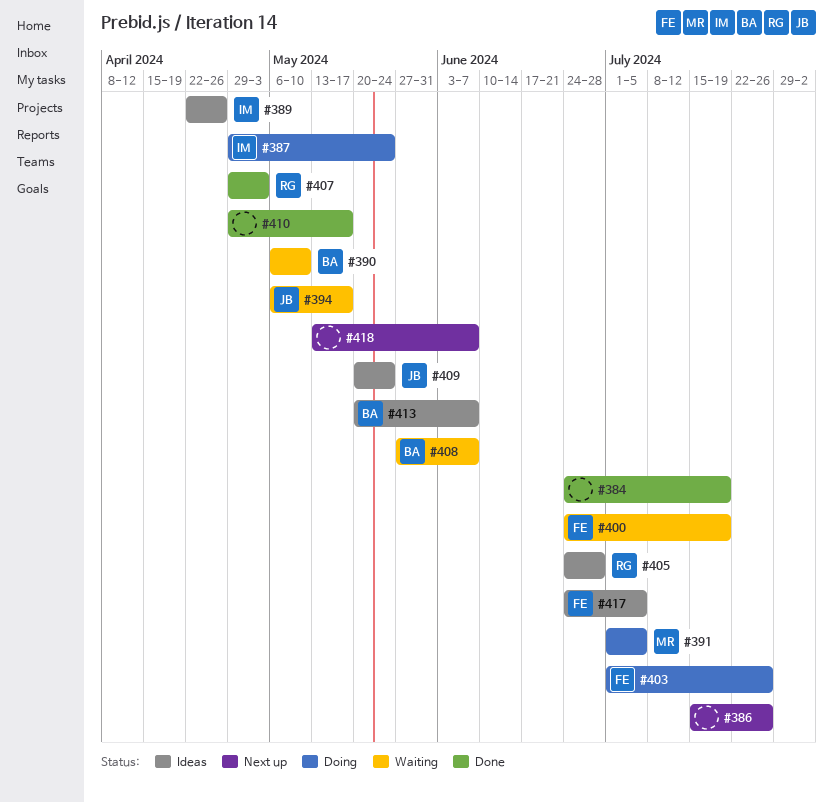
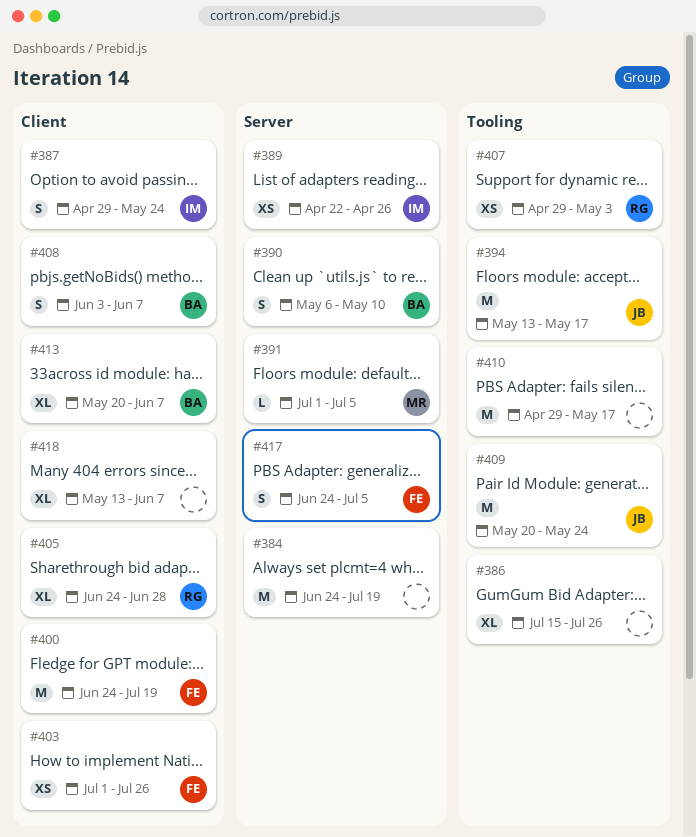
#394, start: May 6 -> May 13
#408, start: May 27 -> Jun 3

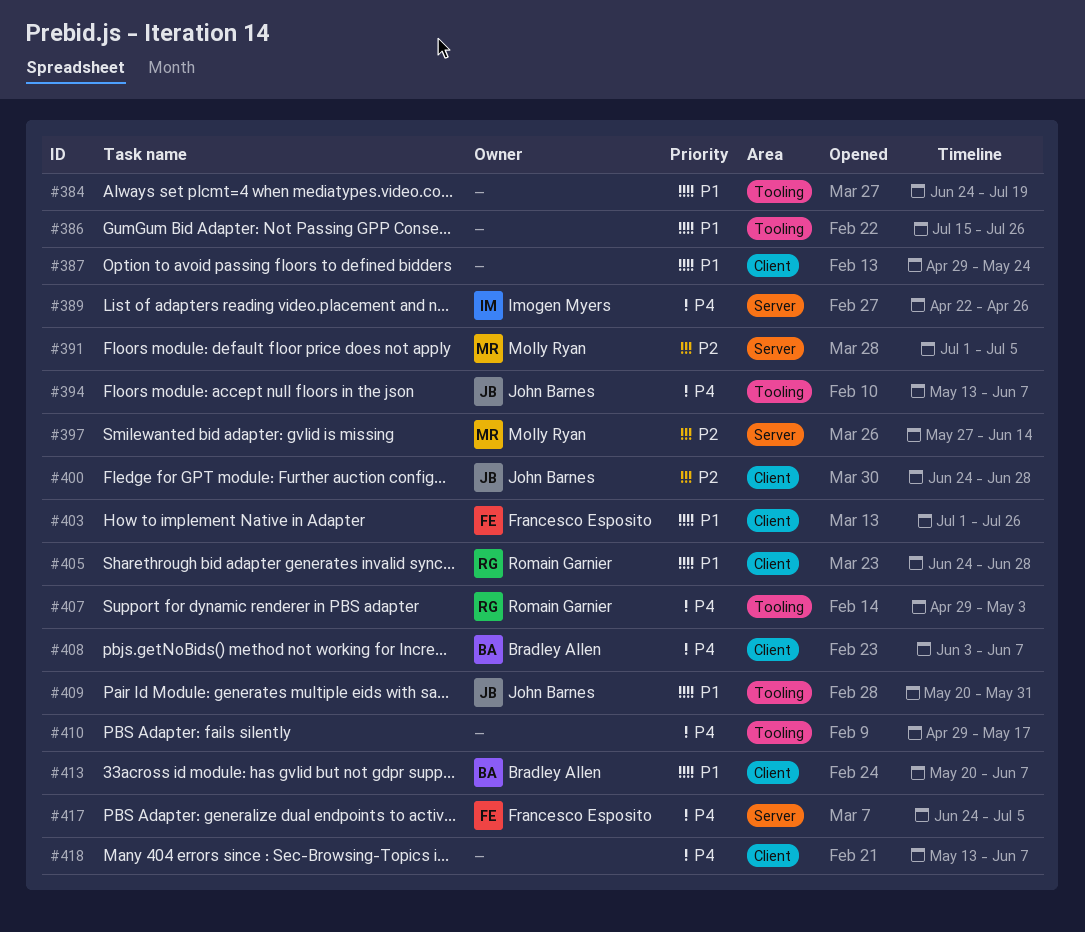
#384, label: Server -> Tooling
#387, owner: Imogen Myers -> none
#390: present -> none
#394, due: May 17 -> Jun 7
#397: none -> present
#400, owner: Francesco Esposito -> John Barnes
#400, due: Jul 19 -> Jun 28
#409, due: May 24 -> May 31

